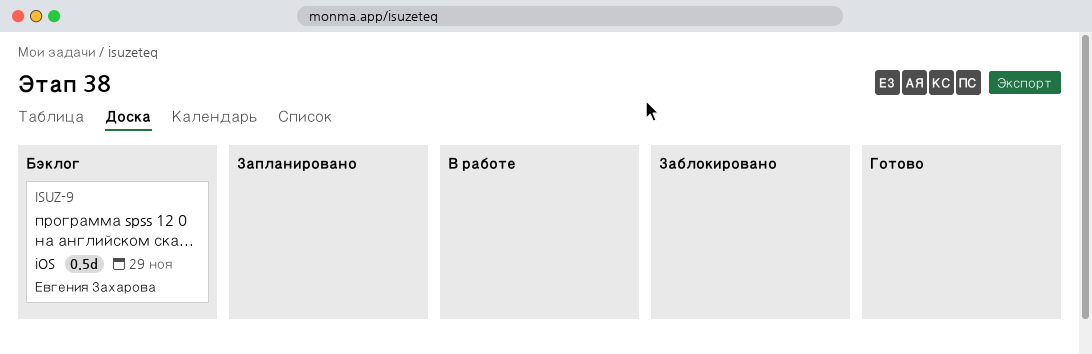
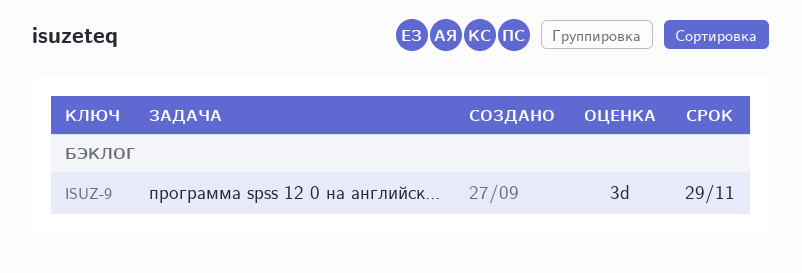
ISUZ-9, estimate: 0.5d -> 3d

